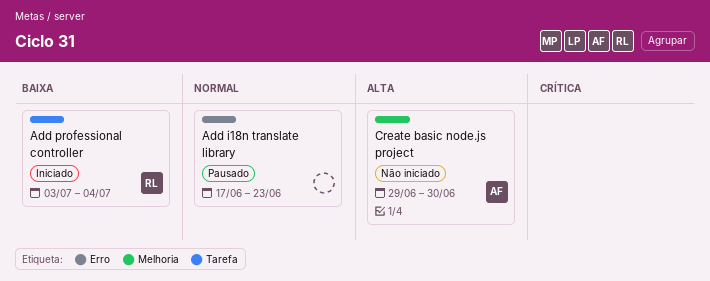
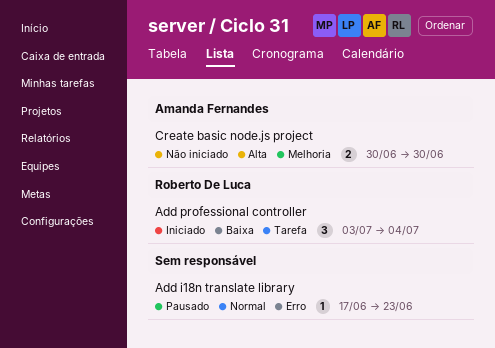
Create basic node.js project, start: Jun 29 -> Jun 30

